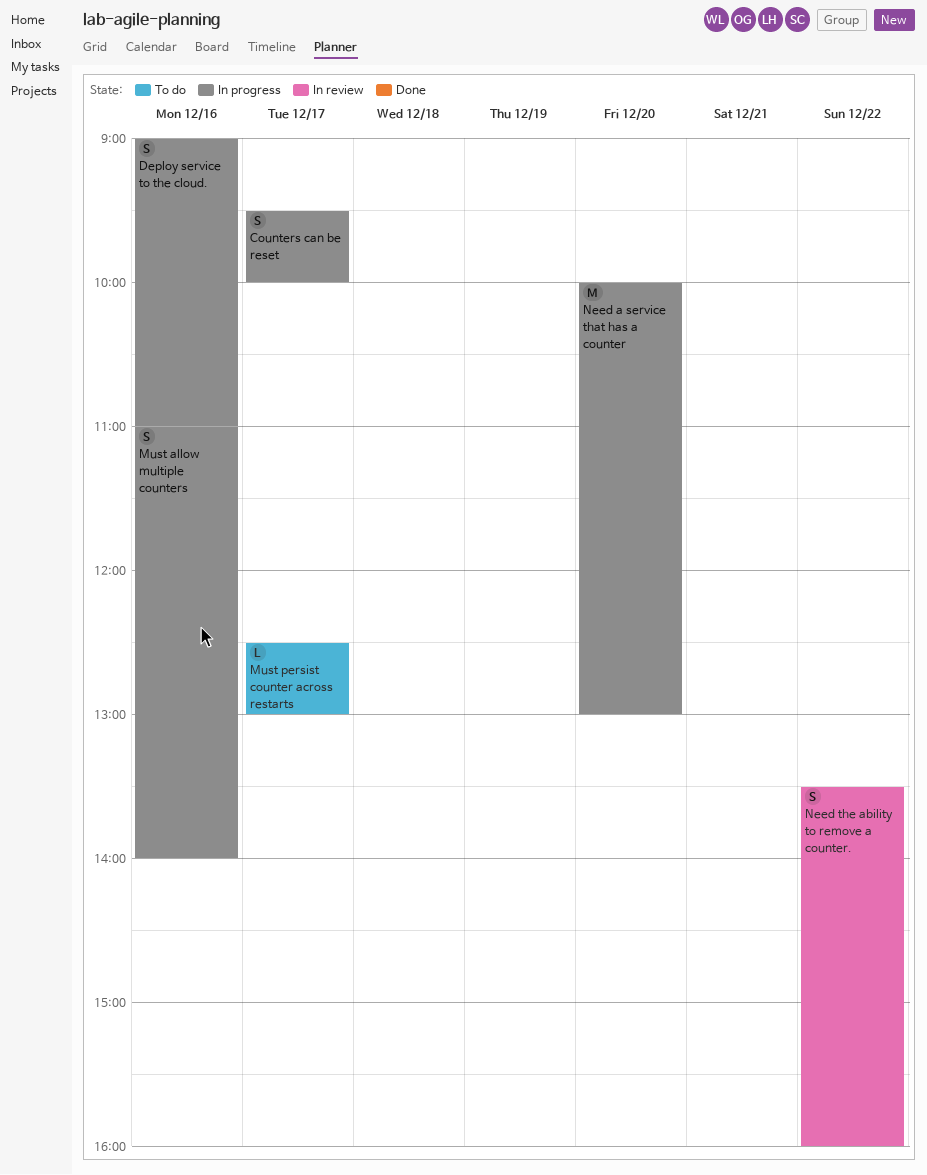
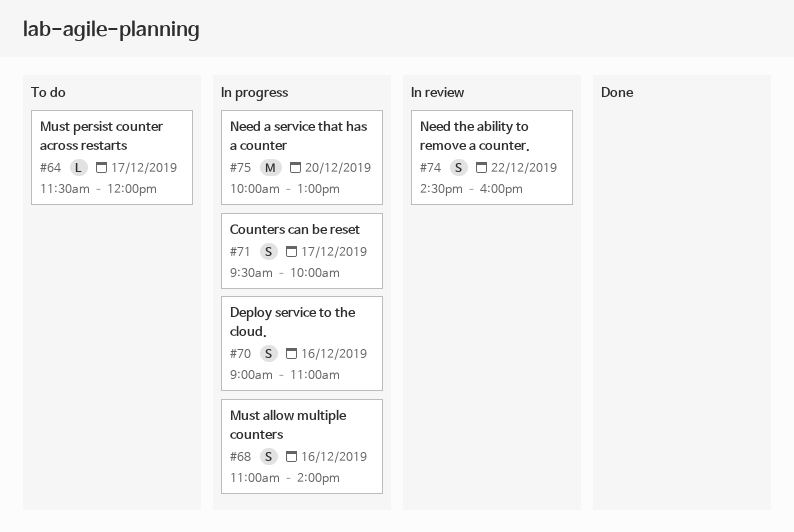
Must persist counter across restarts, begins: 12:30 -> 11:30
Must persist counter across restarts, ends: 13:00 -> 12:00
Need the ability to remove a counter., begins: 13:30 -> 14:30

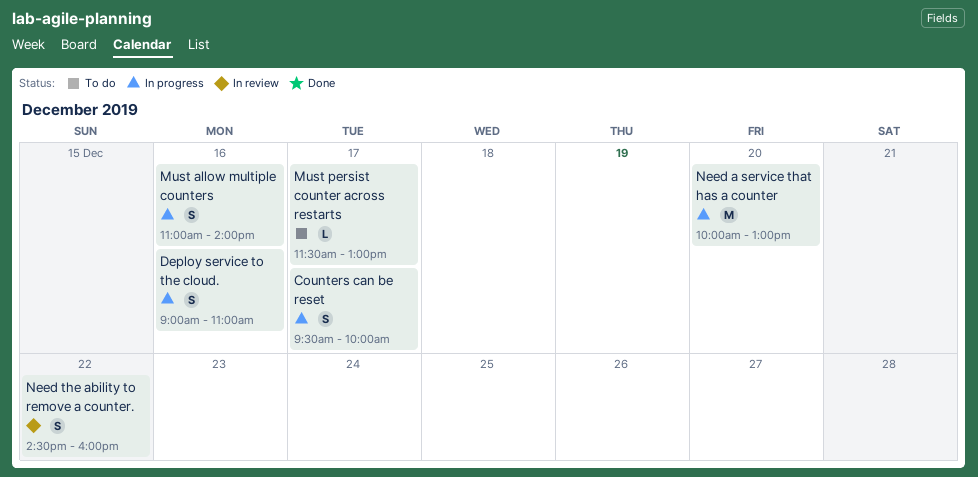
Must persist counter across restarts, ends: 12:00 -> 13:00

